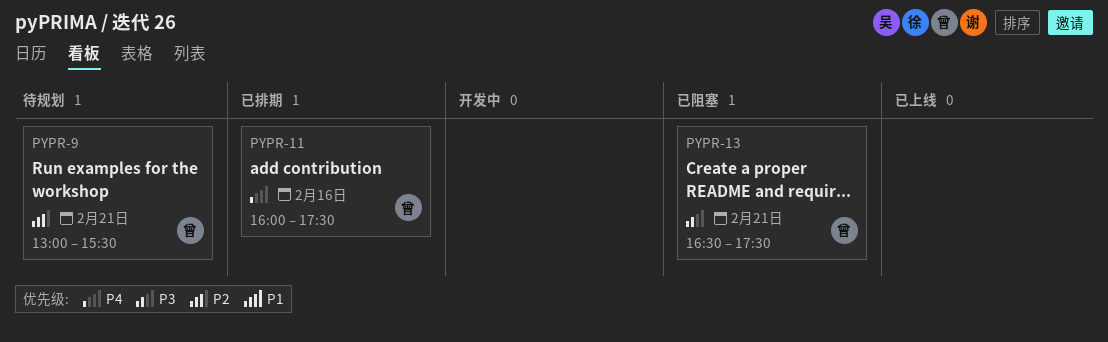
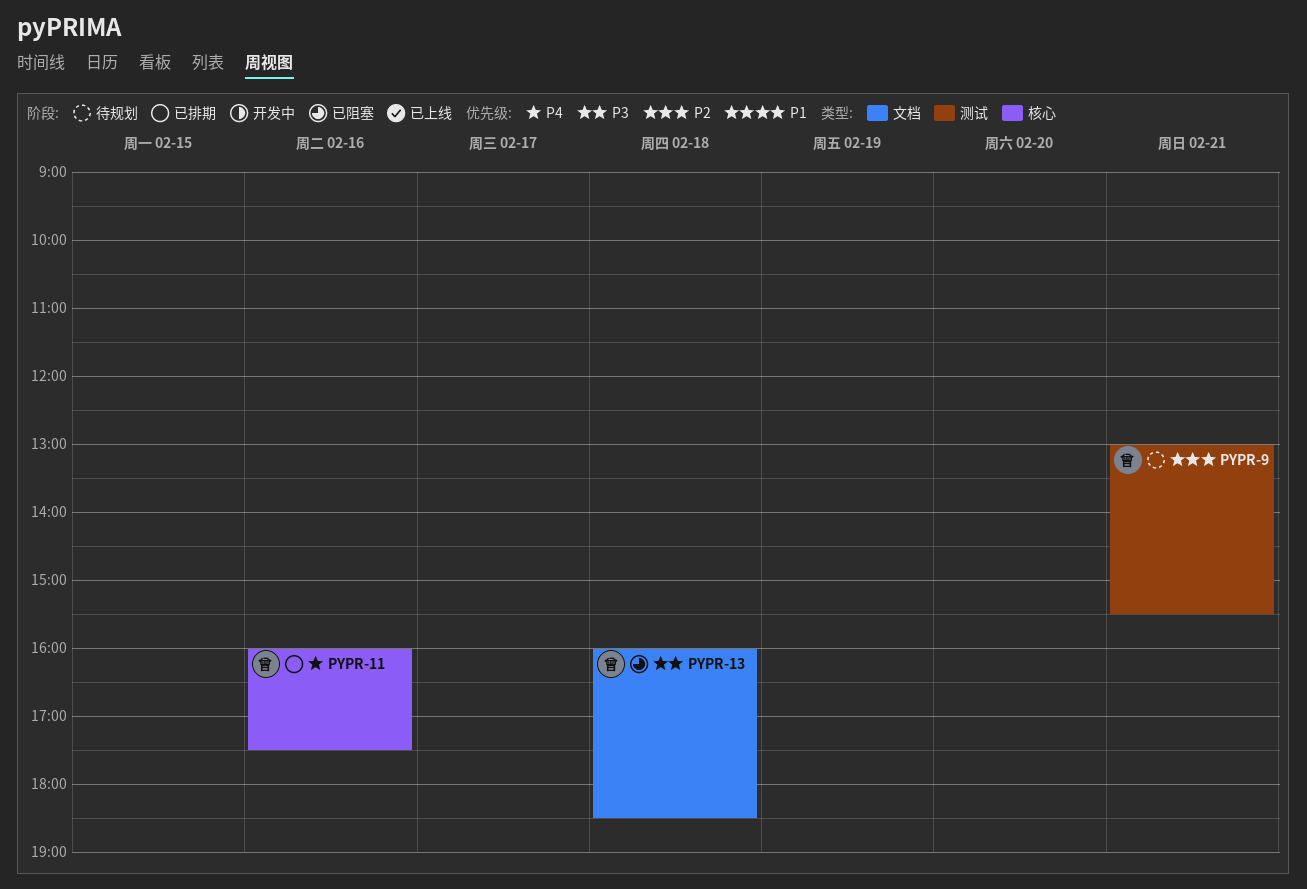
PYPR-13, day: Feb 21 -> Feb 18
PYPR-13, begins: 16:30 -> 16:00
PYPR-13, ends: 17:30 -> 18:30

